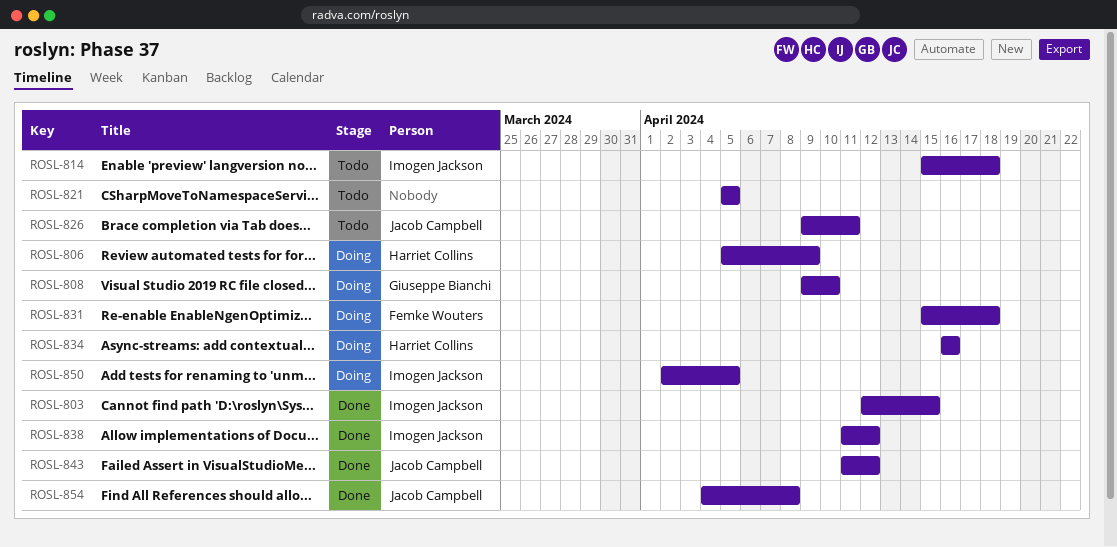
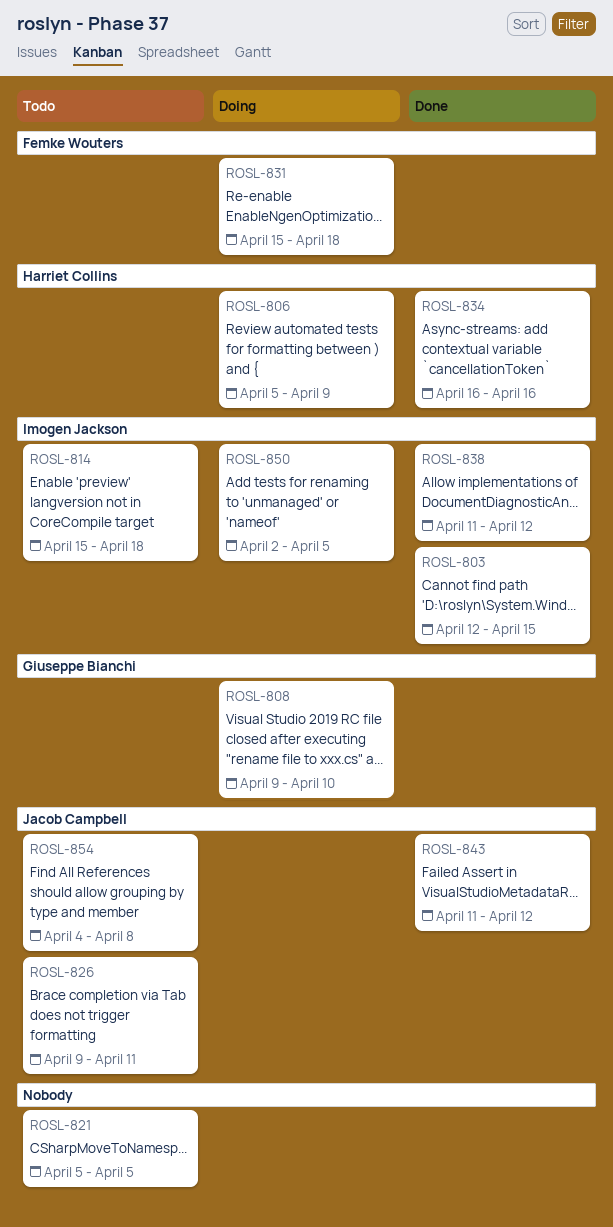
ROSL-834, status: Doing -> Done
ROSL-854, status: Done -> Todo

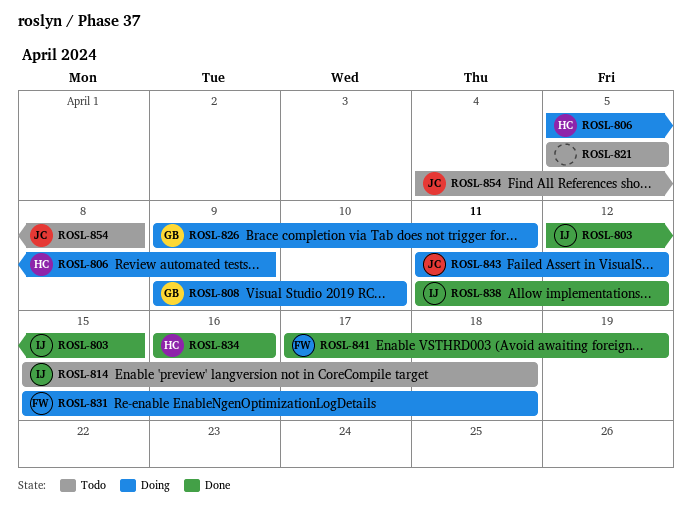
ROSL-826, status: Todo -> Doing
ROSL-826, owner: Jacob Campbell -> Giuseppe Bianchi
ROSL-841: none -> present
ROSL-843, status: Done -> Doing
ROSL-850: present -> none

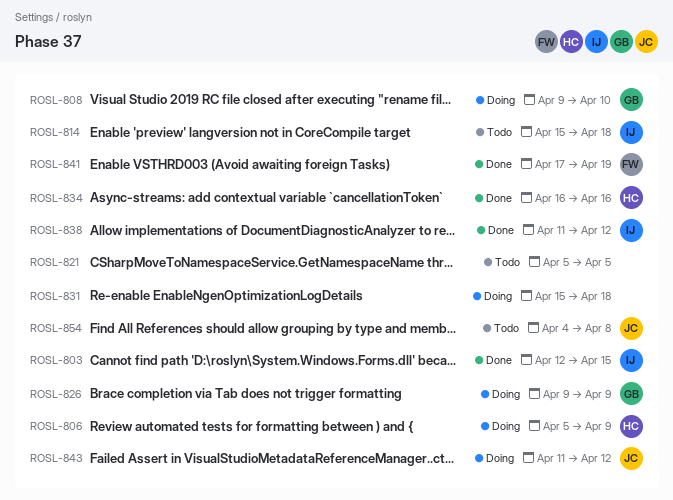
ROSL-826, due: Apr 11 -> Apr 9
ROSL-831, owner: FW -> none

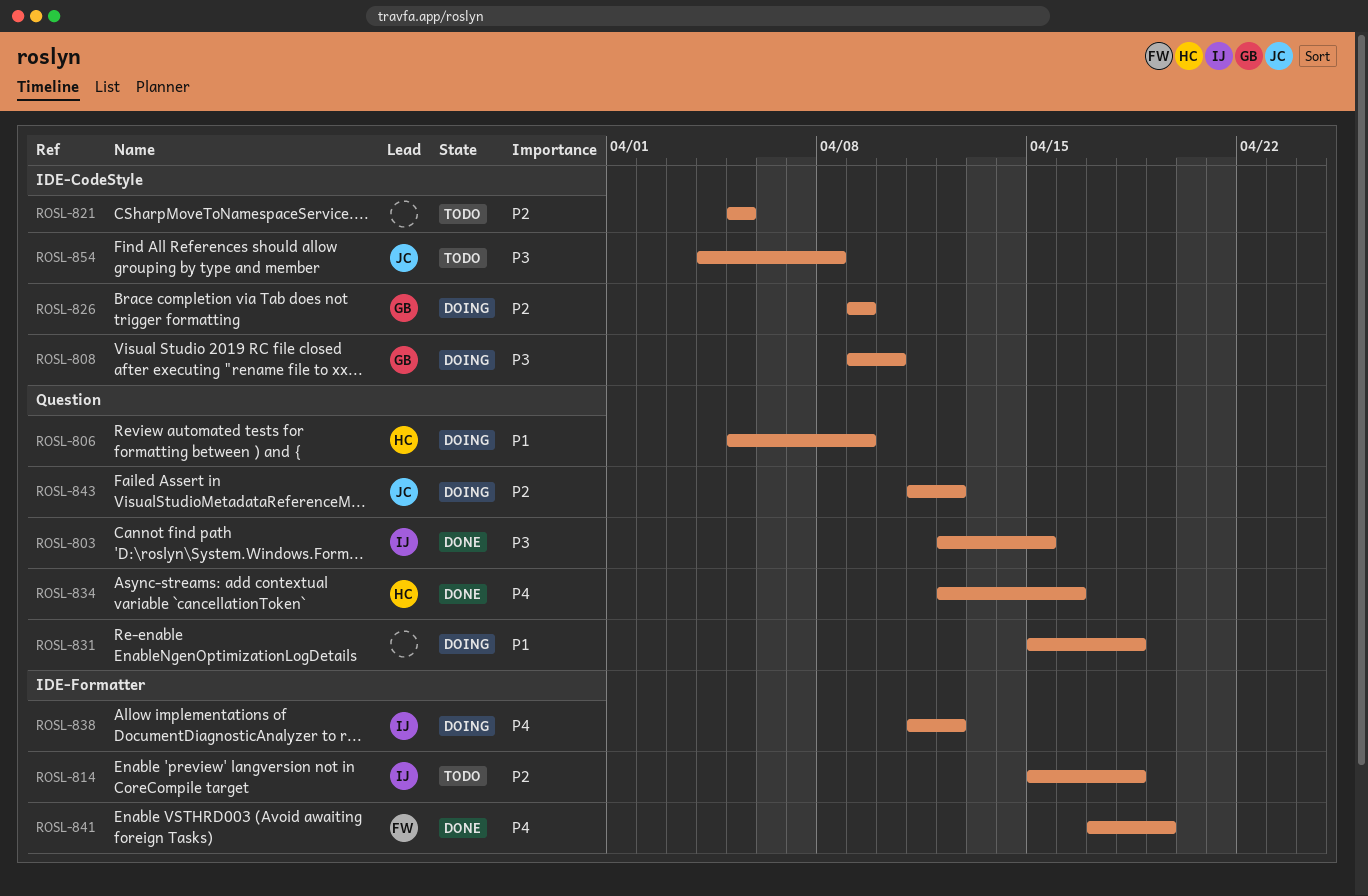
ROSL-834, start: Apr 16 -> Apr 12
ROSL-838, status: Done -> Doing

